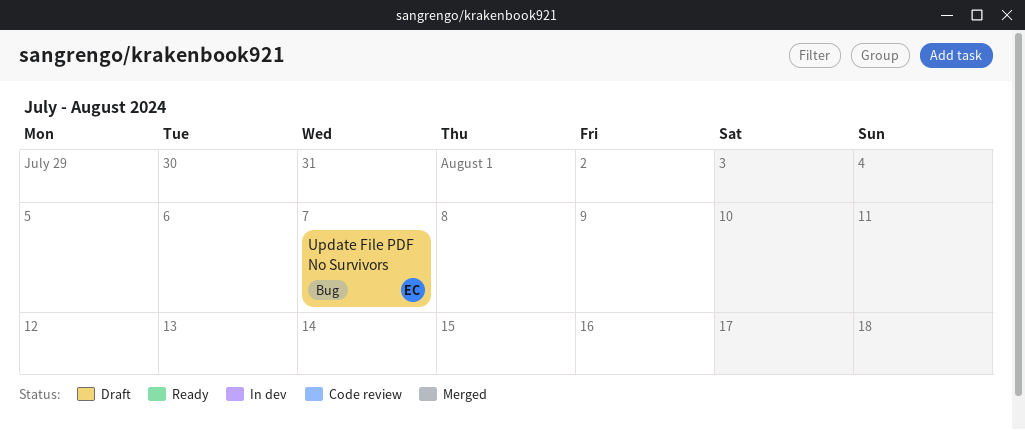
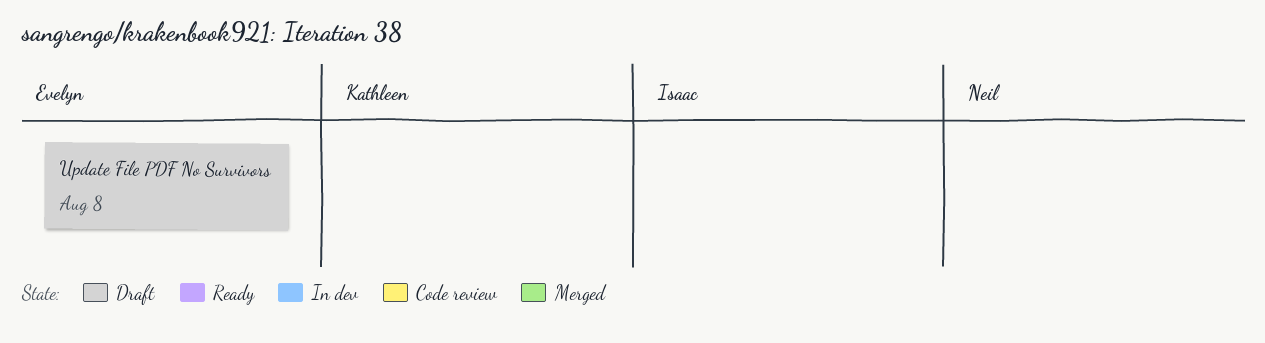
Update File PDF No Survivors, due: Aug 7 -> Aug 8

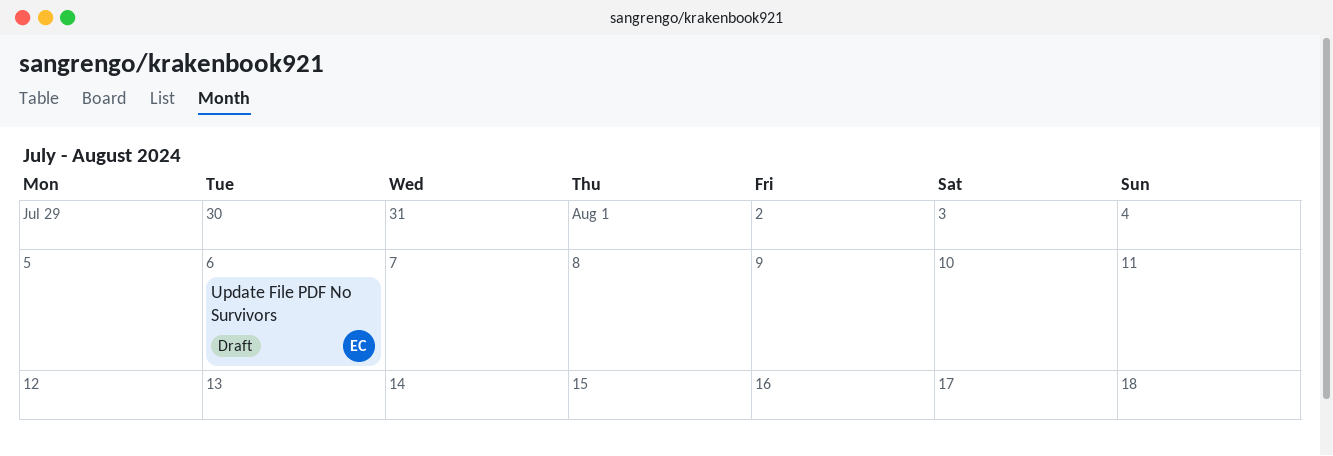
Update File PDF No Survivors, due: Aug 8 -> Aug 6

